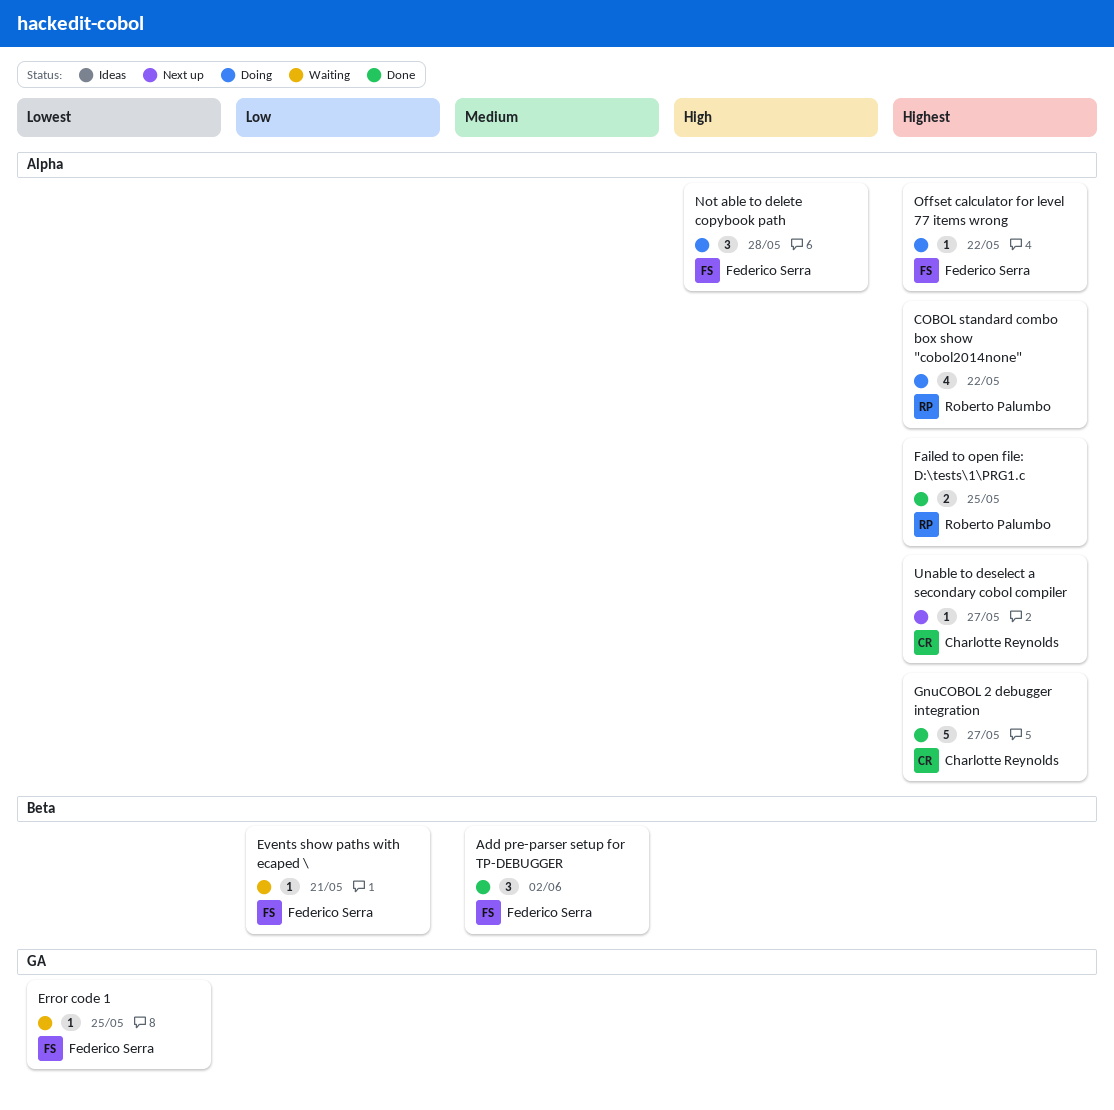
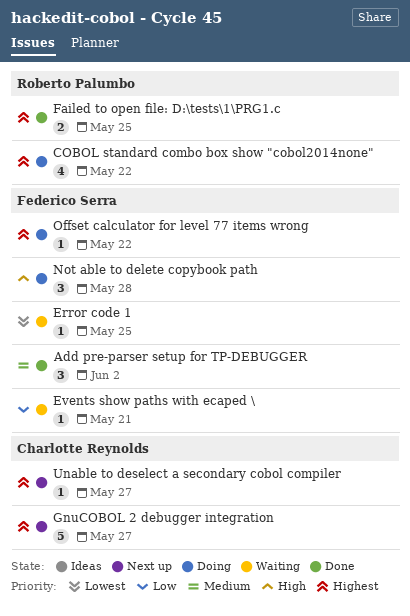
GnuCOBOL 2 debugger integration, status: Done -> Next up

